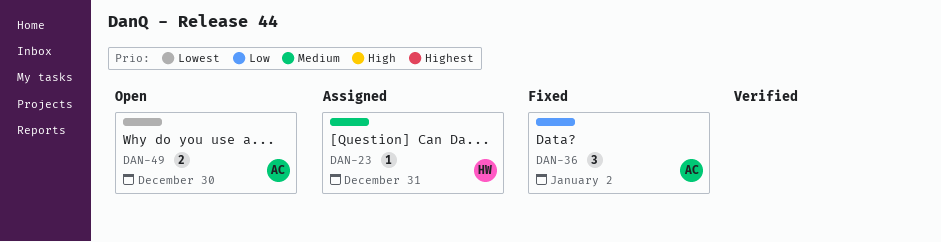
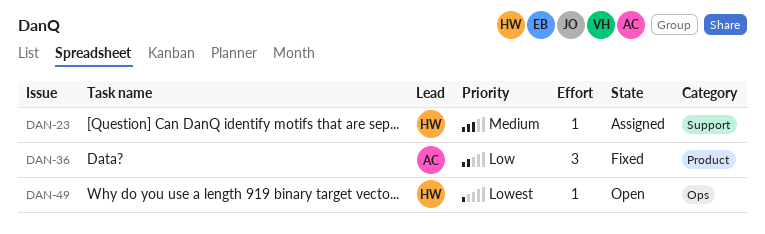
DAN-49, owner: AC -> HW
DAN-49, estimate: 2 -> 1

